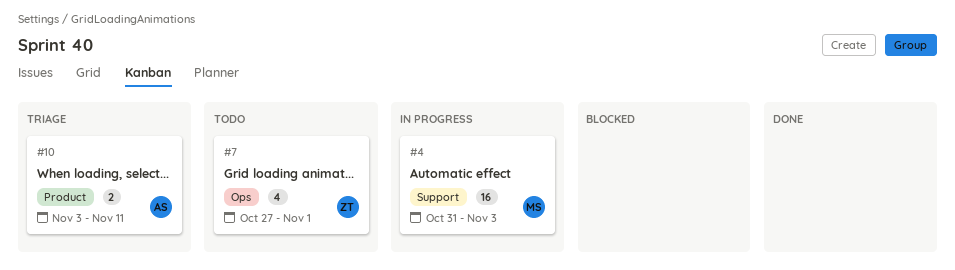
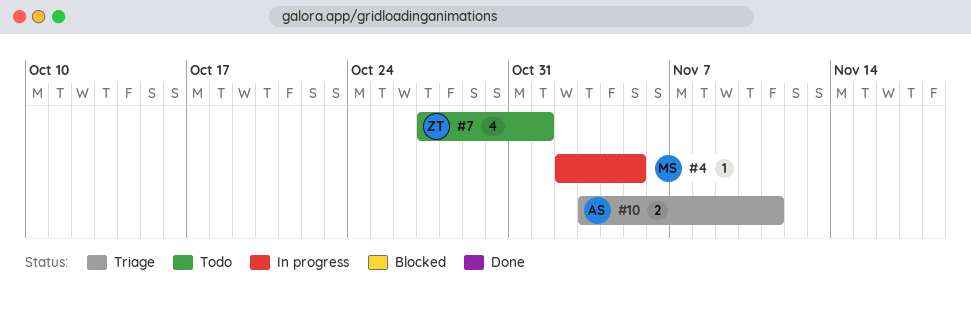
#4, estimate: 16 -> 1
#4, start: Oct 31 -> Nov 2
#4, due: Nov 3 -> Nov 5

